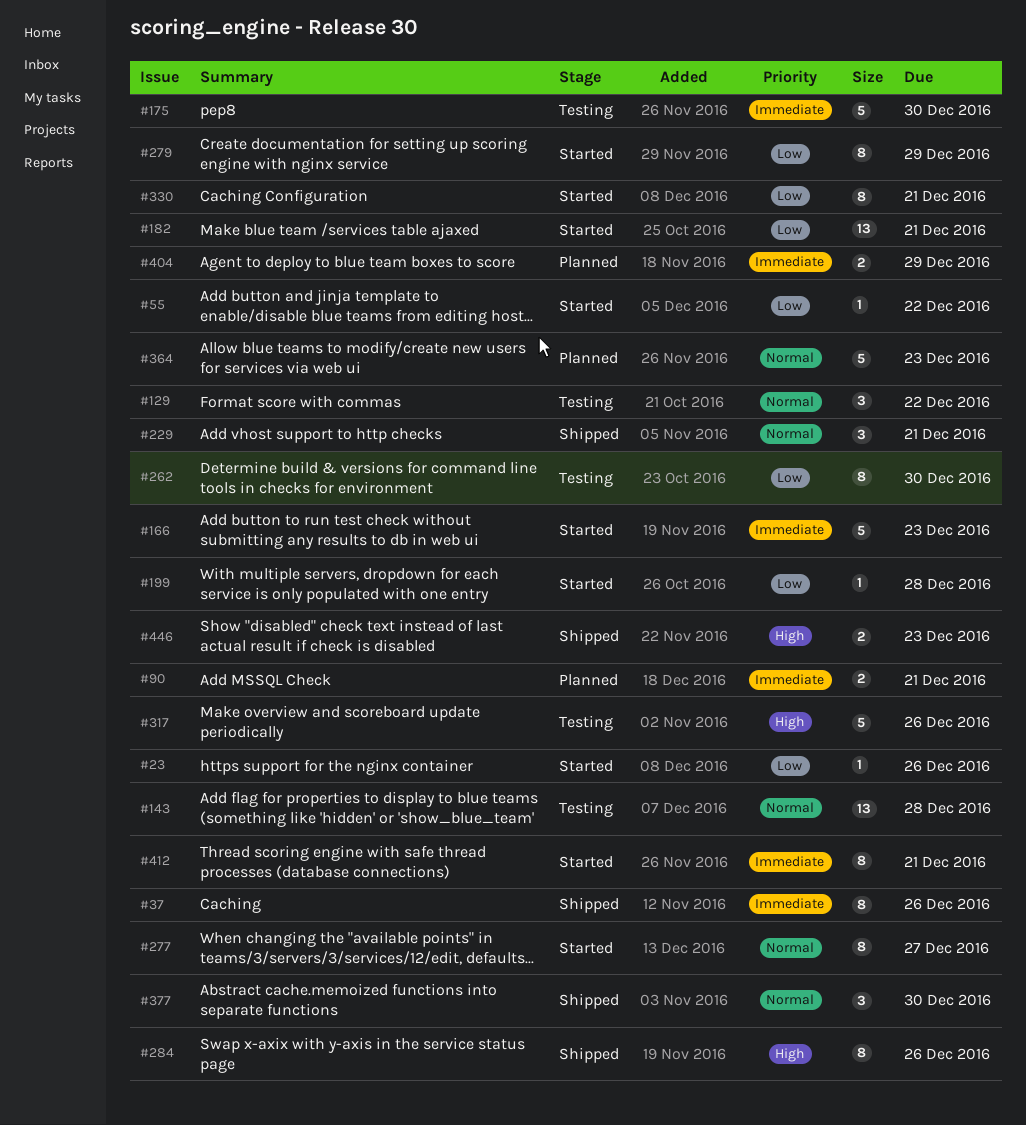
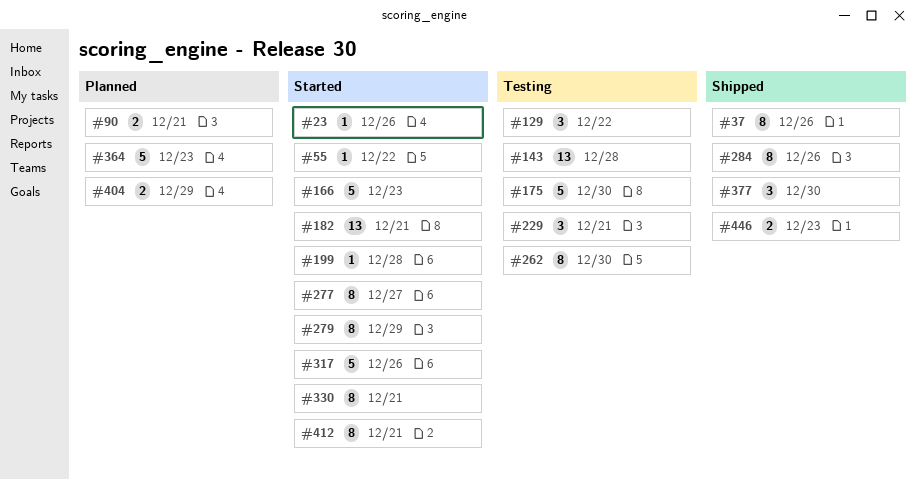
#229, status: Shipped -> Testing
#317, status: Testing -> Started

